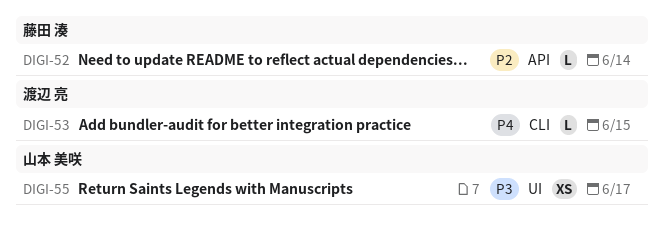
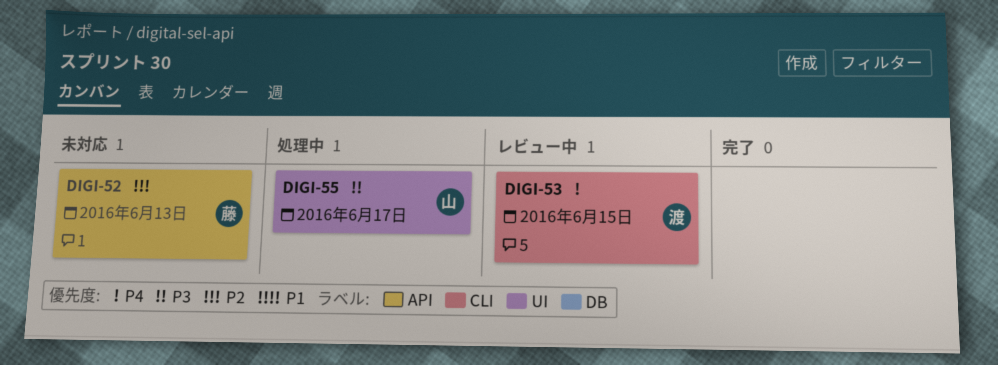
DIGI-52, due: Jun 14 -> Jun 13

